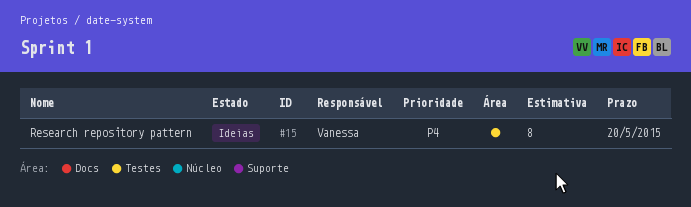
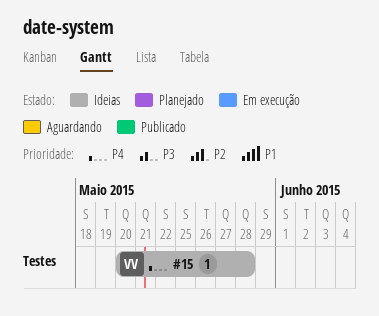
#15, estimate: 8 -> 1
#15, due: May 20 -> May 28

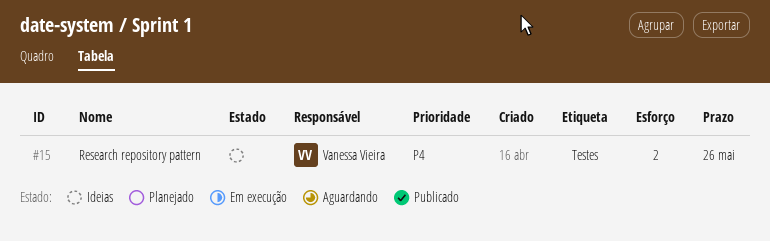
#15, estimate: 1 -> 2
#15, due: May 28 -> May 26

